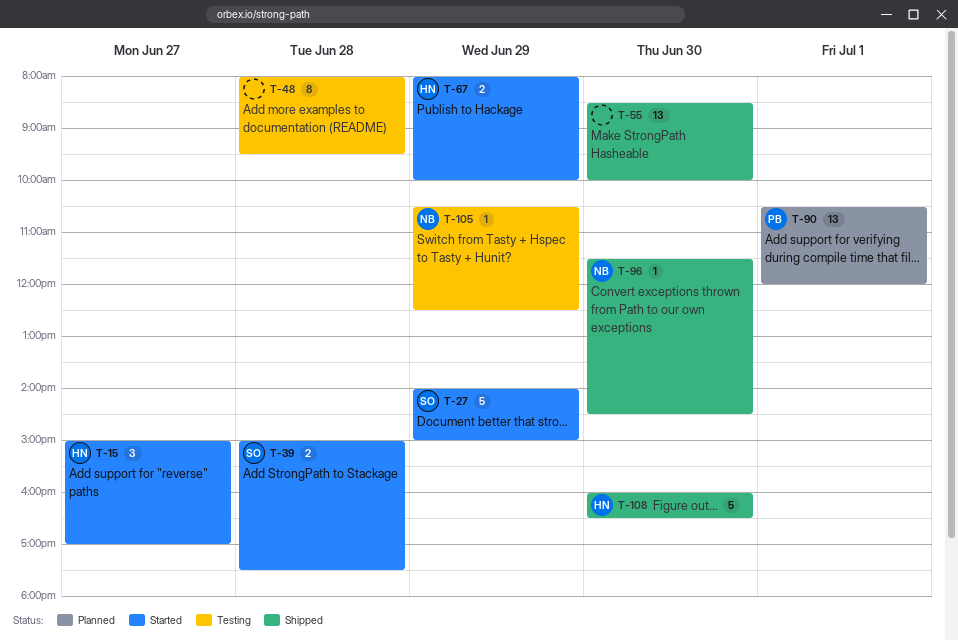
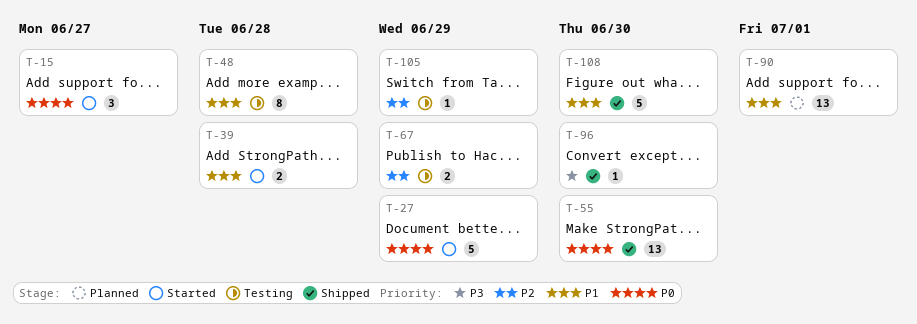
T-67, status: Started -> Testing

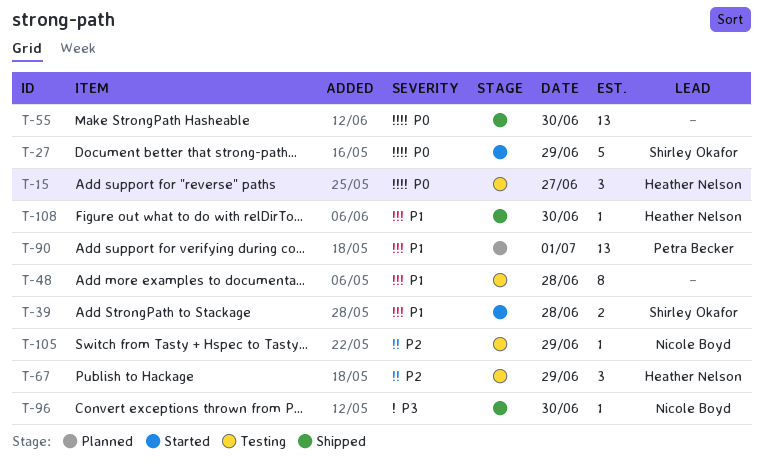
T-15, status: Started -> Testing
T-67, estimate: 2 -> 3
T-108, estimate: 5 -> 1

